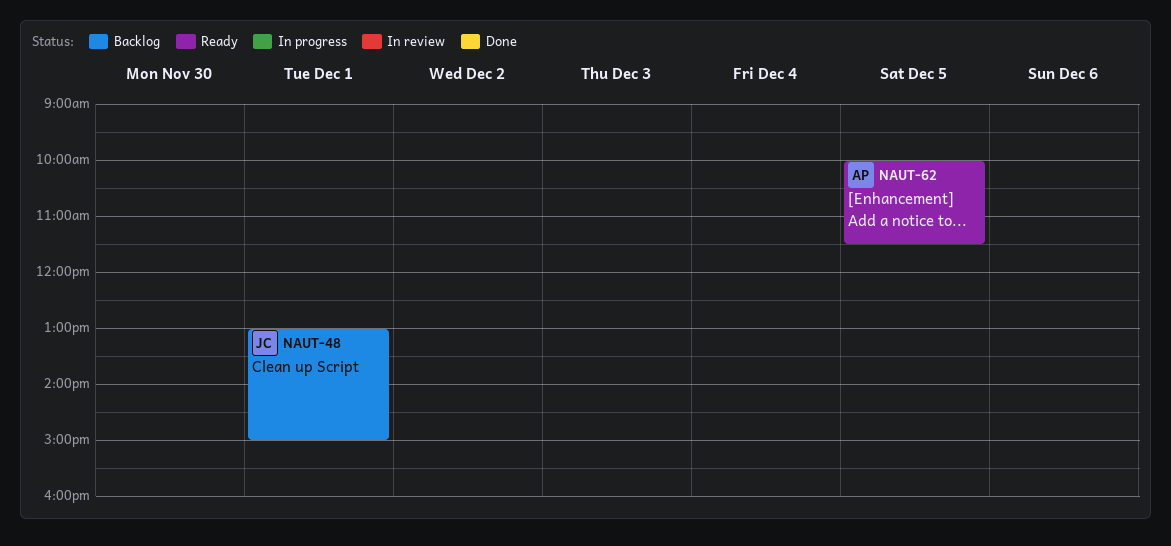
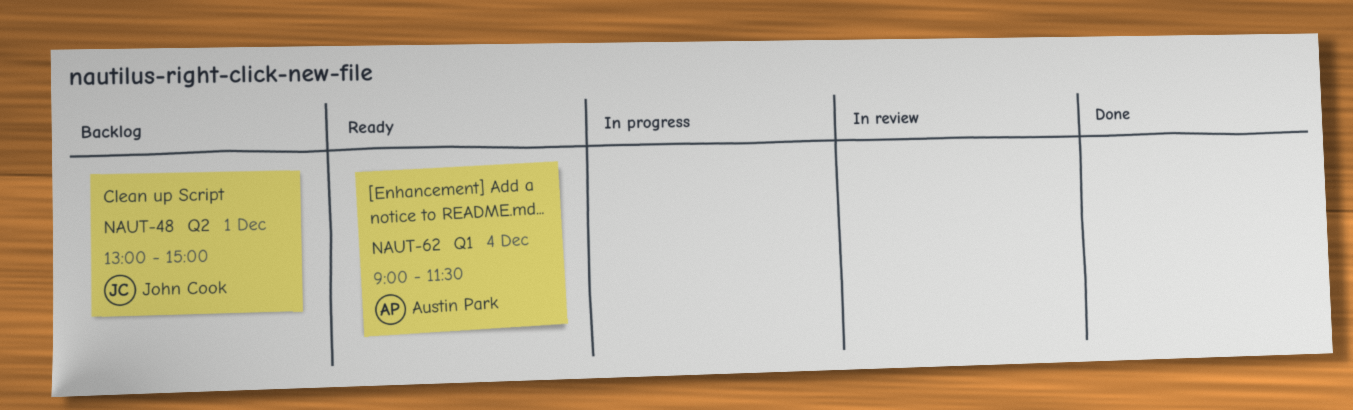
NAUT-62, day: Dec 5 -> Dec 4
NAUT-62, begins: 10:00 -> 09:00

